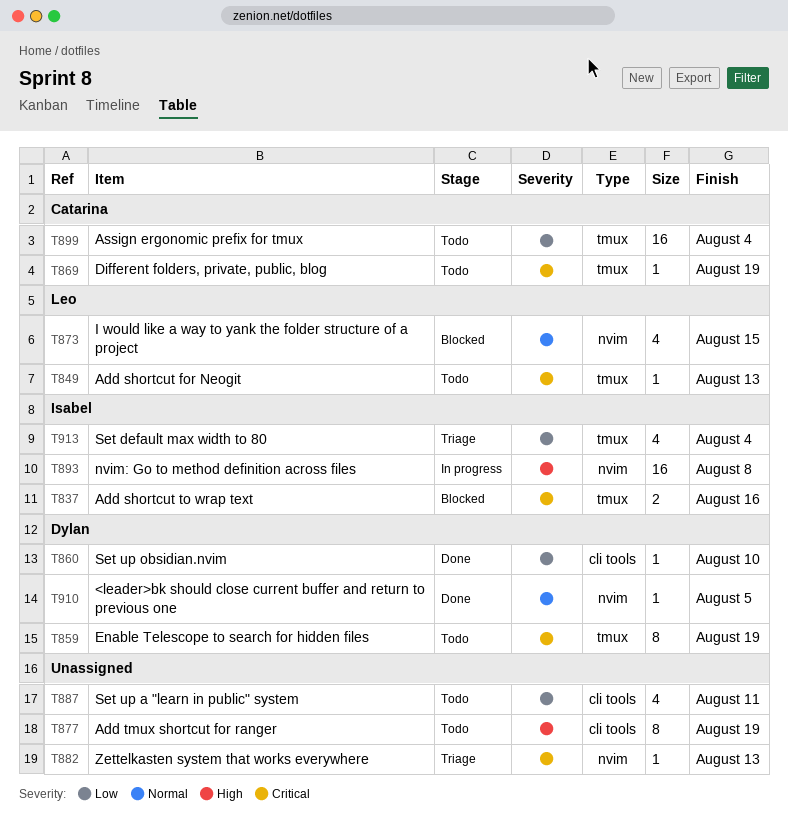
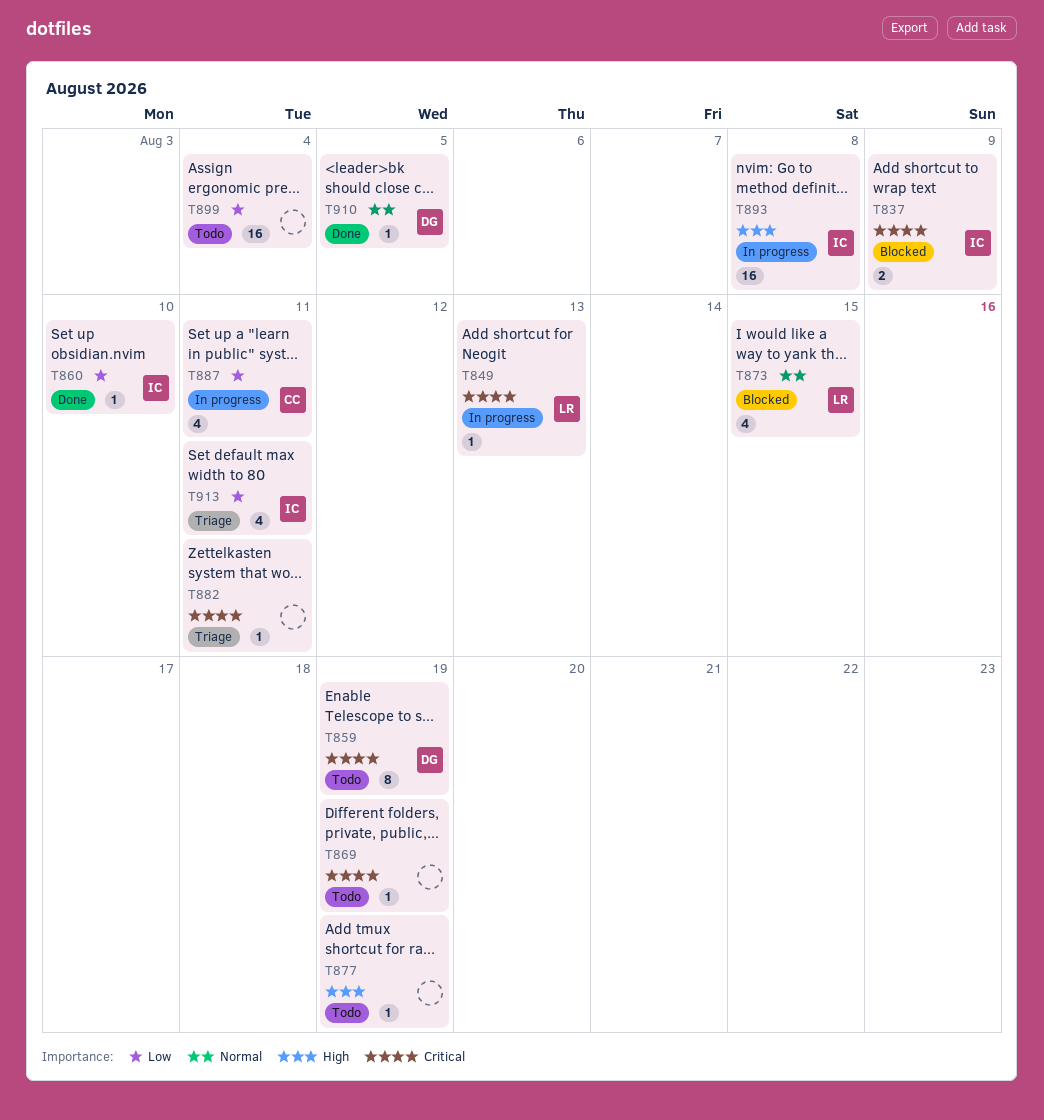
T837, due: Aug 16 -> Aug 9
T849, status: Todo -> In progress
T860, owner: Dylan -> Isabel
T869, owner: Catarina -> none
T877, estimate: 8 -> 1
T882, due: Aug 13 -> Aug 11
T887, status: Todo -> In progress
T887, owner: none -> Catarina
T899, owner: Catarina -> none
T913, due: Aug 4 -> Aug 11

